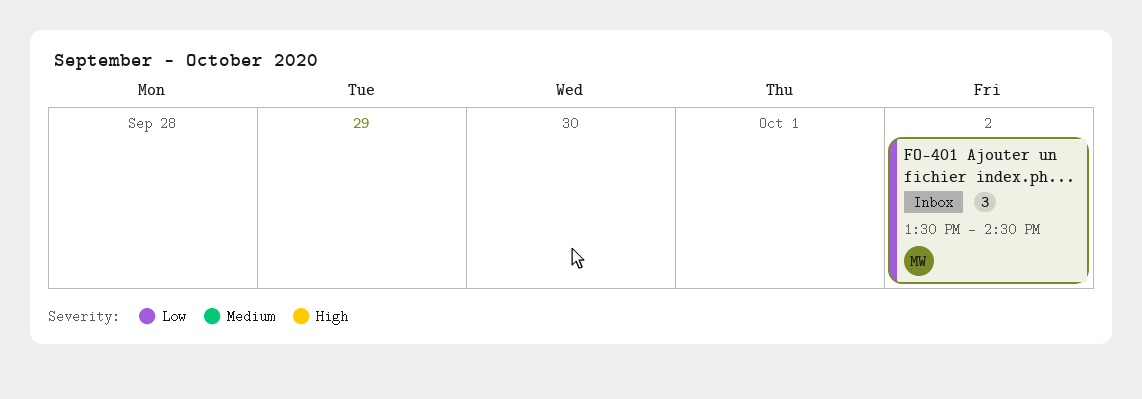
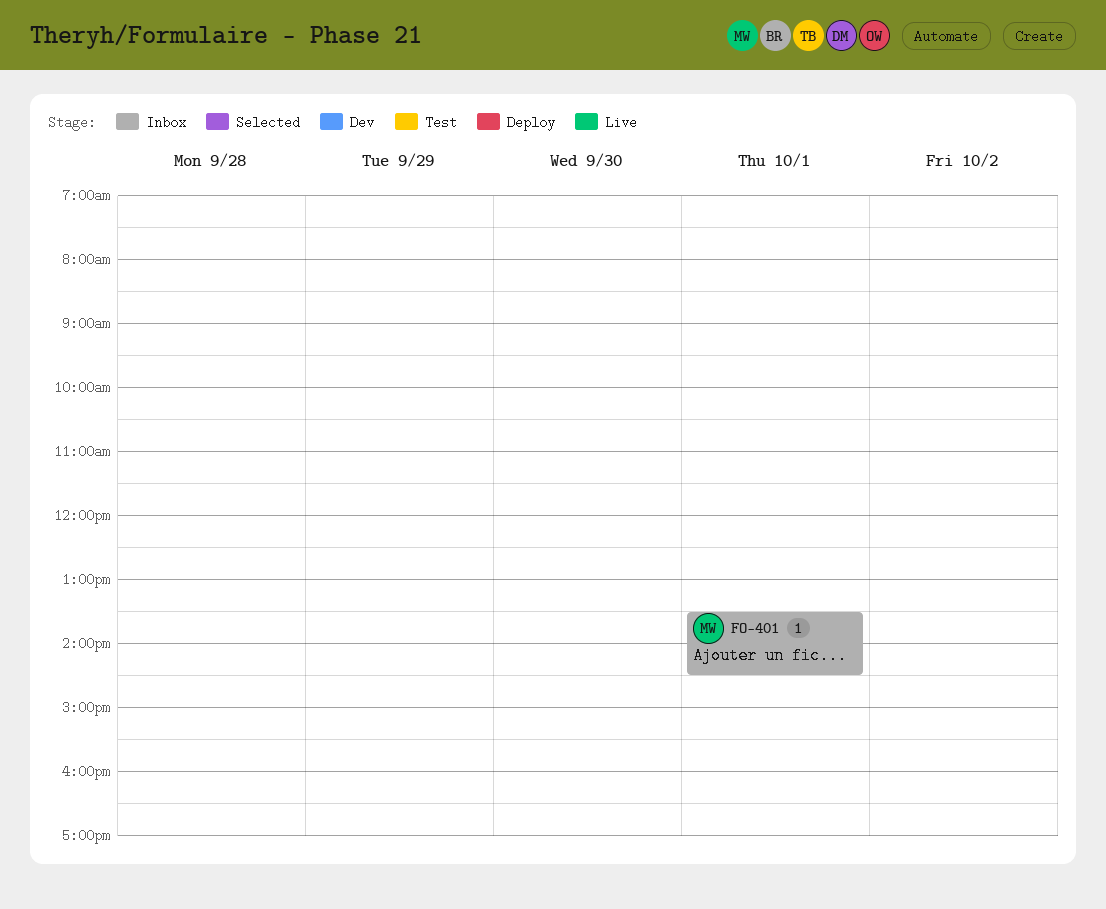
FO-401, estimate: 3 -> 1
FO-401, day: Oct 2 -> Oct 1

